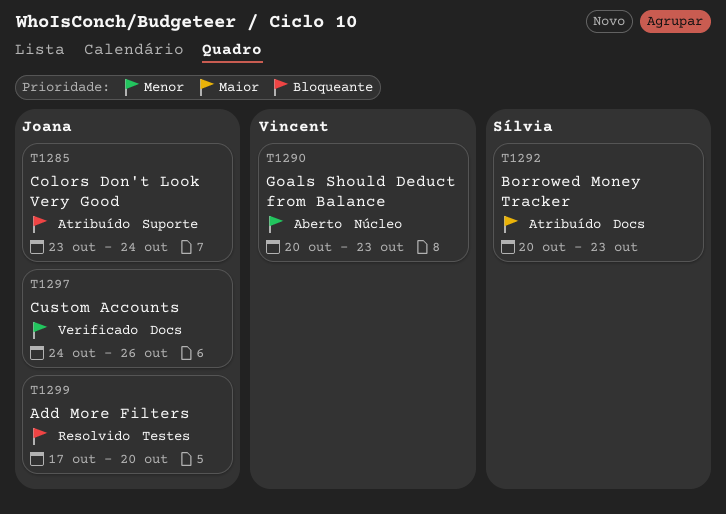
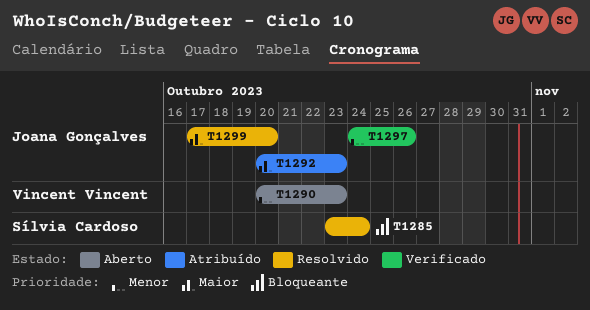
T1285, status: Atribuído -> Resolvido
T1285, owner: Joana Gonçalves -> Sílvia Cardoso
T1292, owner: Sílvia Cardoso -> Joana Gonçalves
T1299, priority: Bloqueante -> Maior

